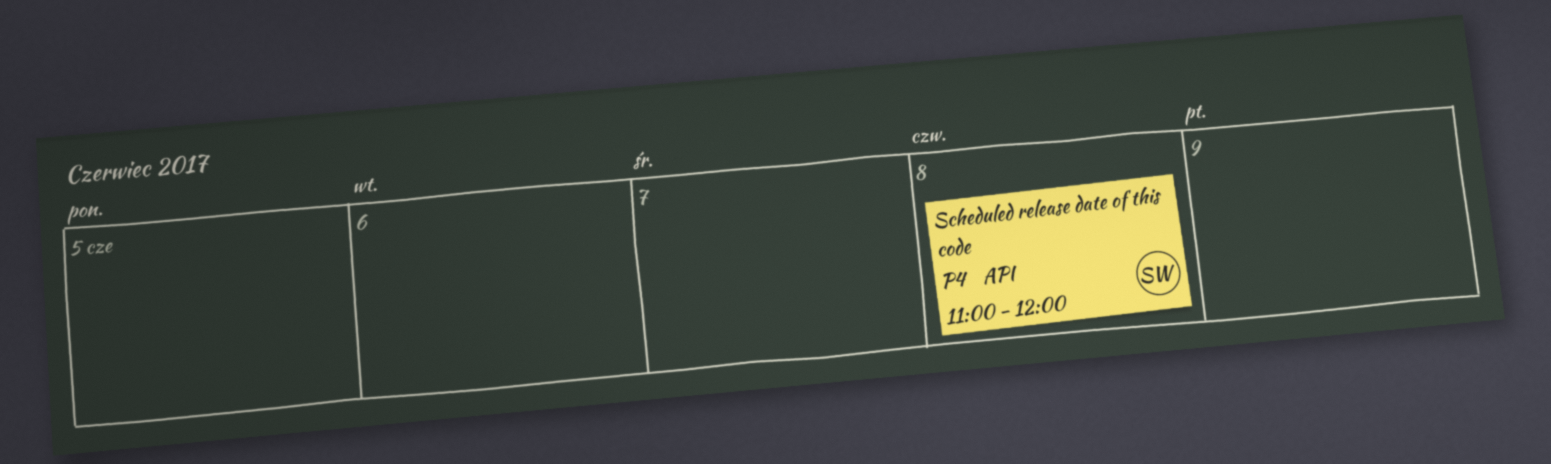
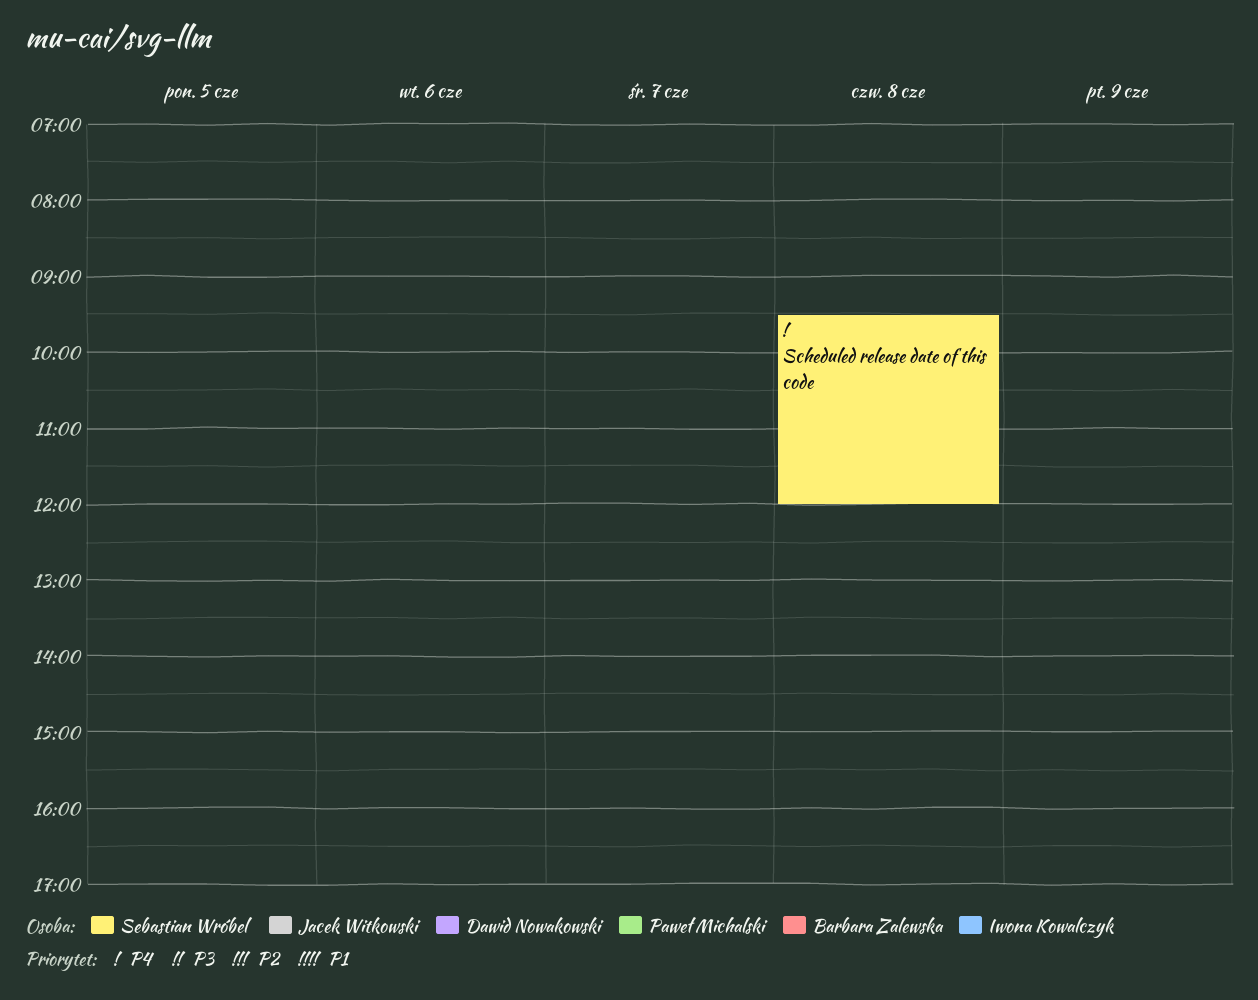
Scheduled release date of this code, begins: 11:00 -> 09:30

